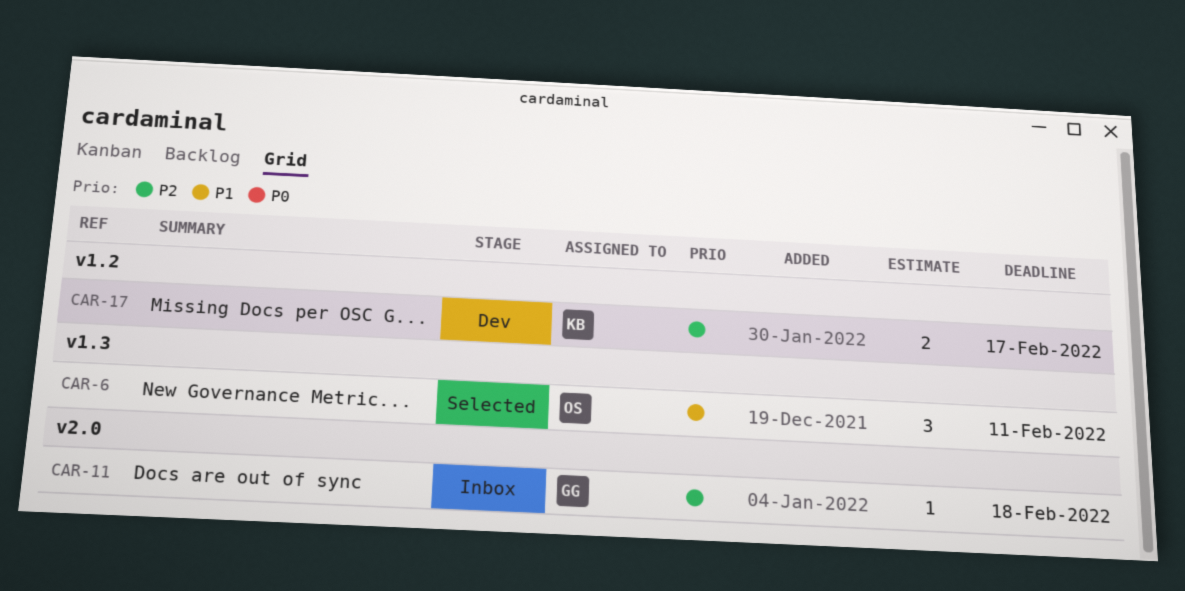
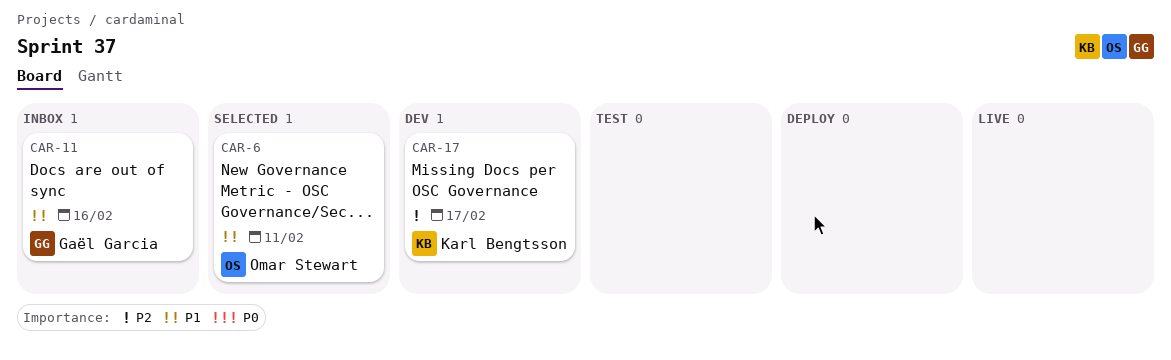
CAR-11, priority: P2 -> P1
CAR-11, due: Feb 18 -> Feb 16

